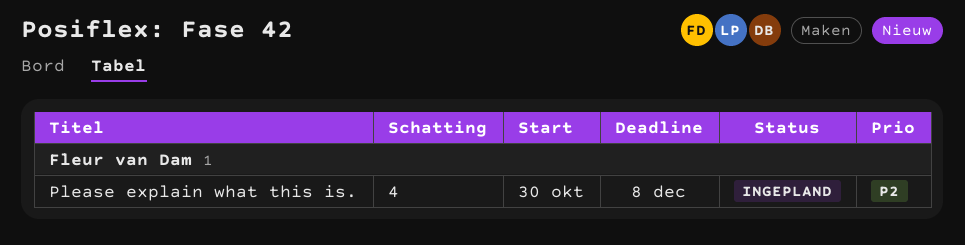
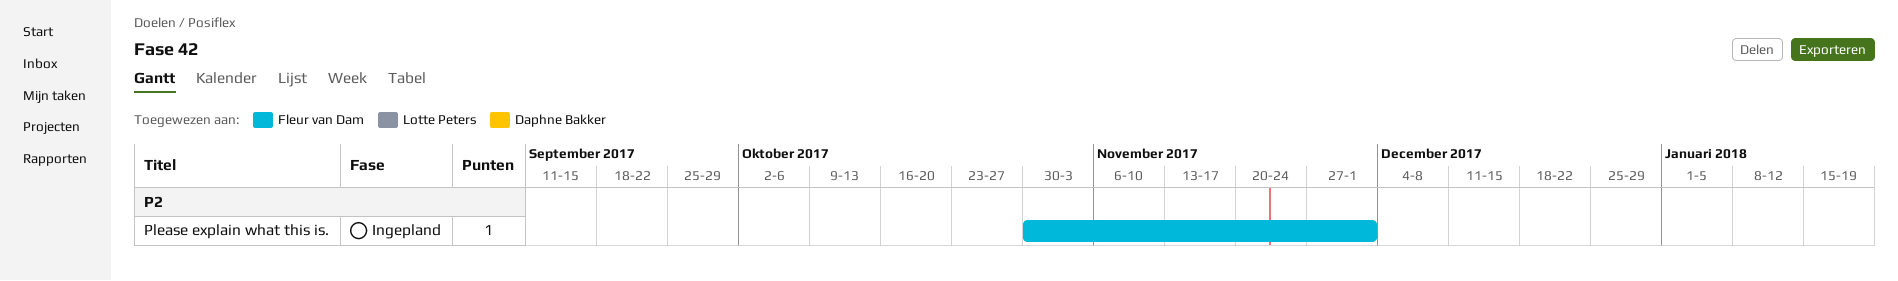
Please explain what this is., estimate: 4 -> 1
Please explain what this is., due: Dec 8 -> Dec 1

